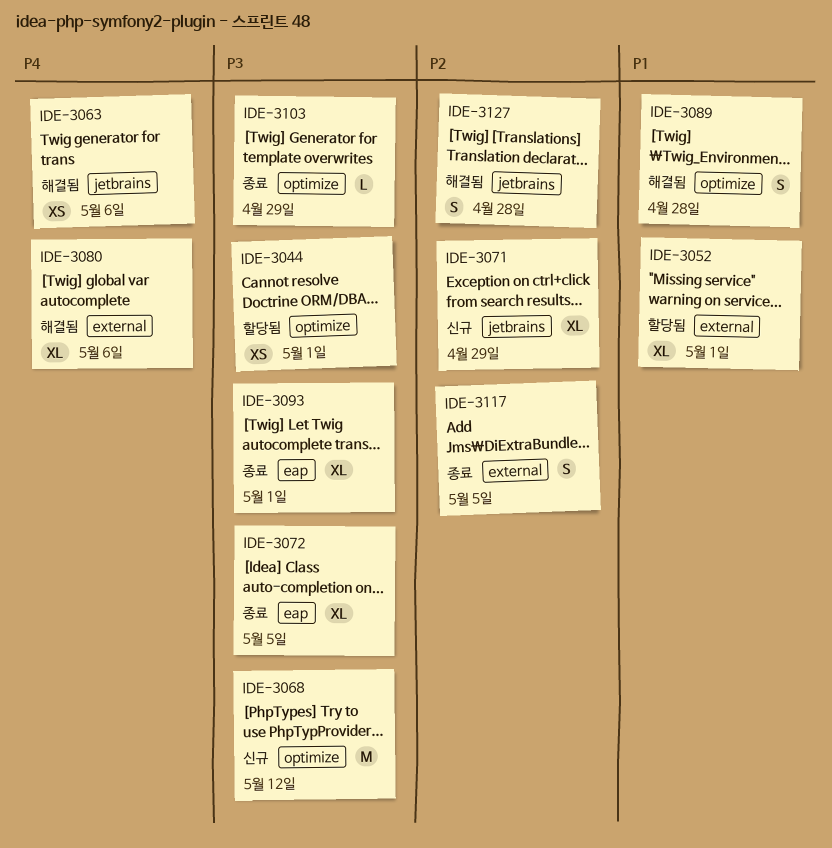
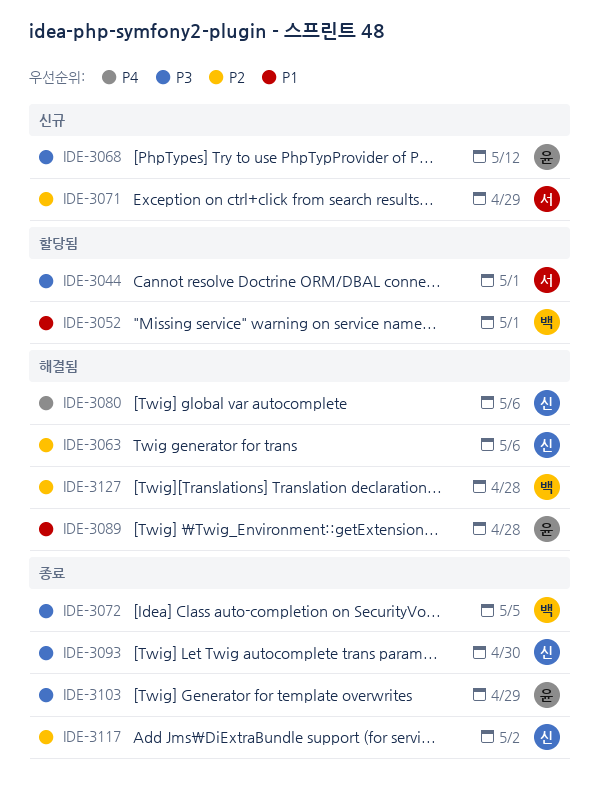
IDE-3063, priority: P4 -> P2
IDE-3093, due: May 1 -> Apr 30
IDE-3117, due: May 5 -> May 2

